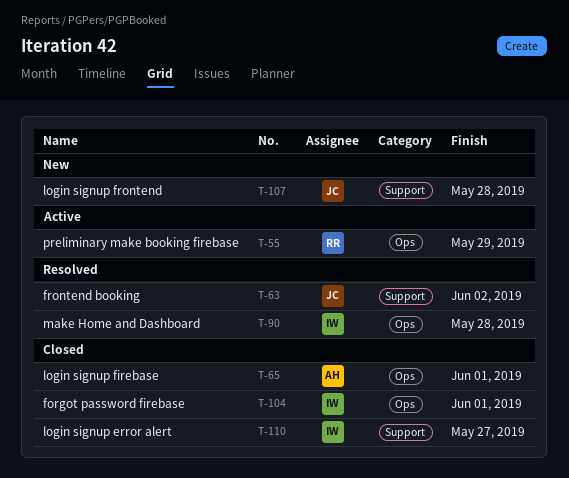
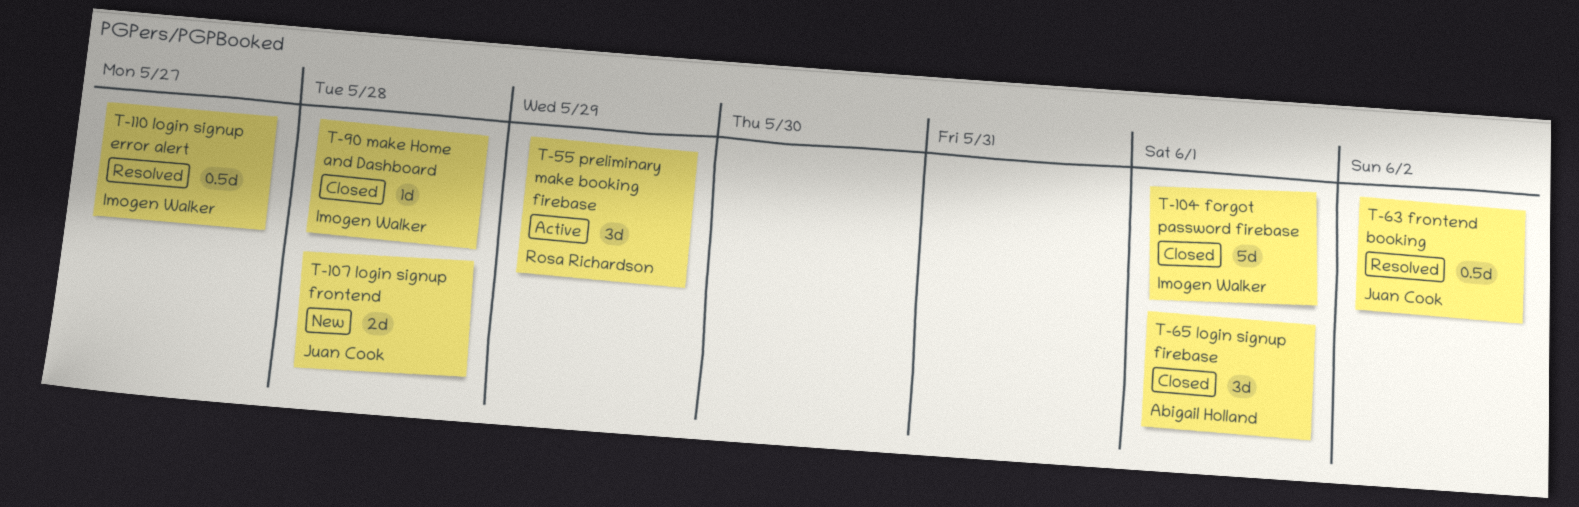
T-90, status: Resolved -> Closed
T-110, status: Closed -> Resolved

